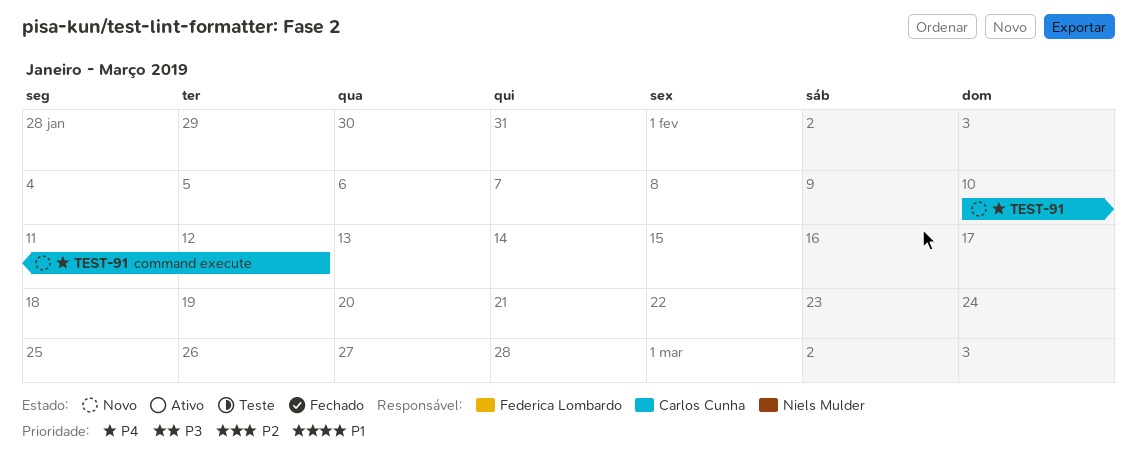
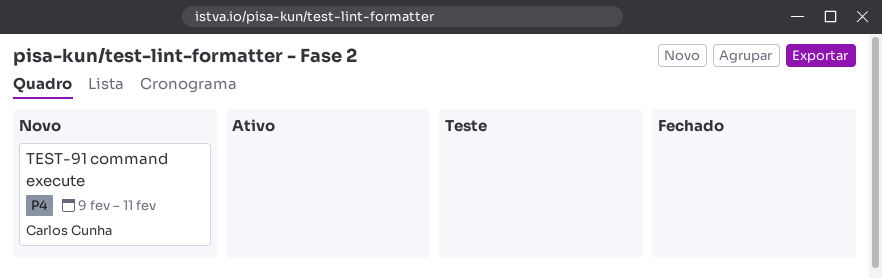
TEST-91, start: Feb 10 -> Feb 9
TEST-91, due: Feb 12 -> Feb 11

